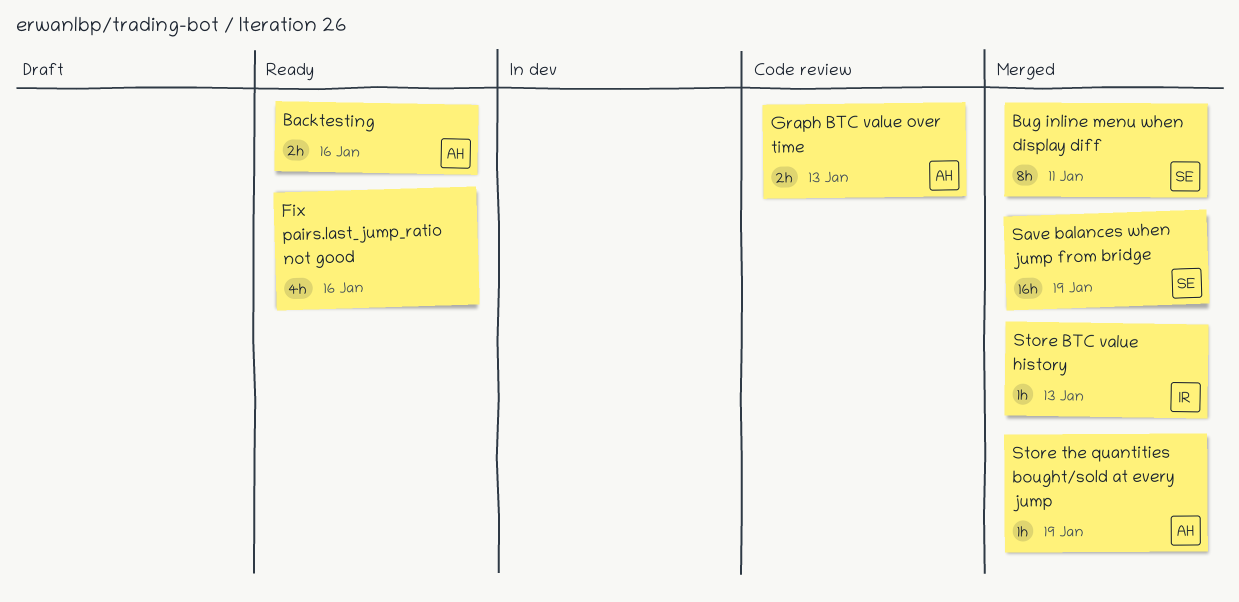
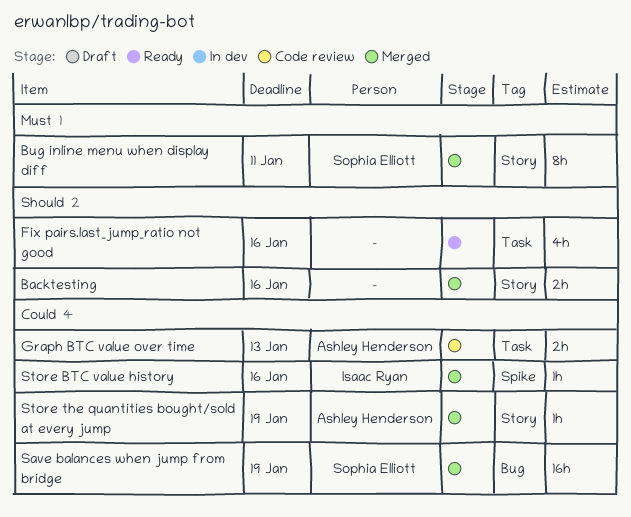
Backtesting, status: Ready -> Merged
Backtesting, owner: Ashley Henderson -> none
Store BTC value history, due: Jan 13 -> Jan 16

